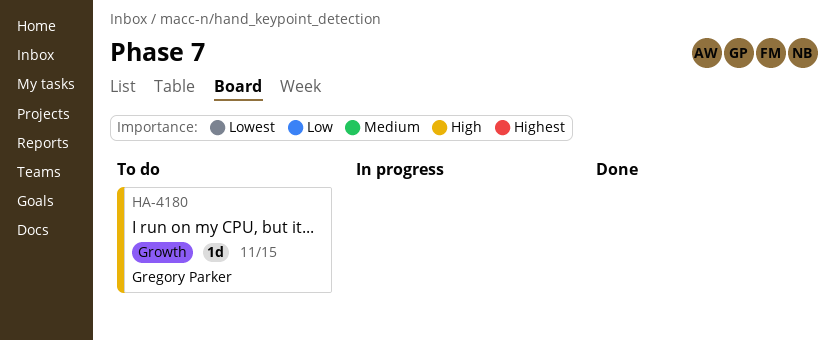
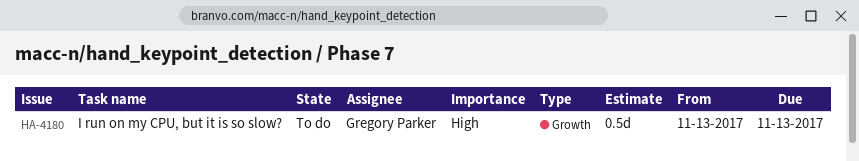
HA-4180, estimate: 1d -> 0.5d
HA-4180, due: Nov 15 -> Nov 13

